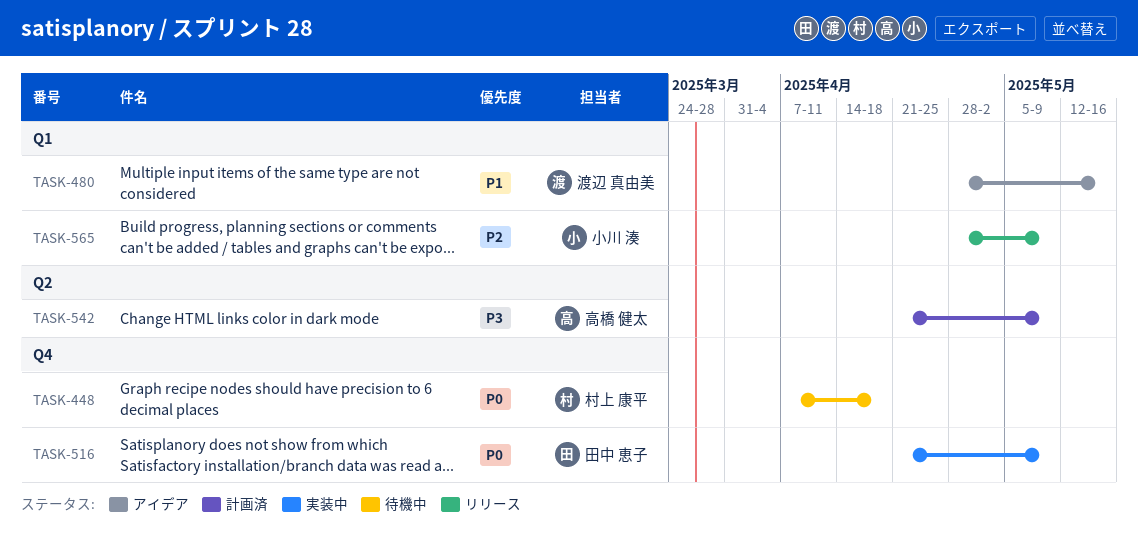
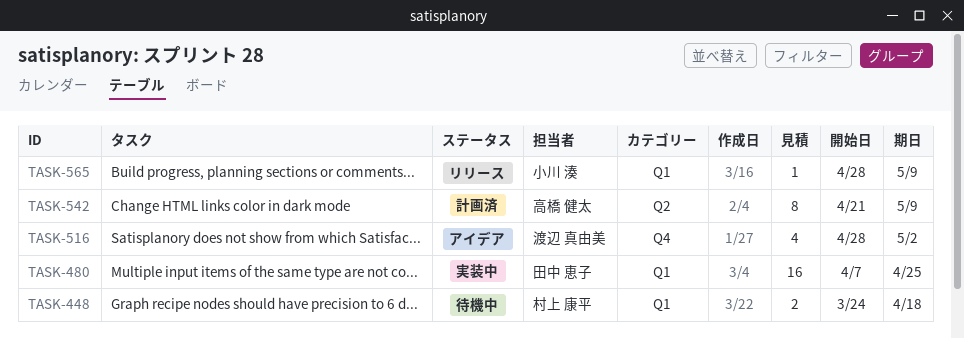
TASK-448, label: Q4 -> Q1
TASK-448, start: Apr 7 -> Mar 24
TASK-480, status: アイデア -> 実装中
TASK-480, owner: 渡辺 真由美 -> 田中 恵子
TASK-480, start: Apr 28 -> Apr 7
TASK-480, due: May 16 -> Apr 25
TASK-516, status: 実装中 -> アイデア
TASK-516, owner: 田中 恵子 -> 渡辺 真由美
TASK-516, start: Apr 21 -> Apr 28
TASK-516, due: May 9 -> May 2

